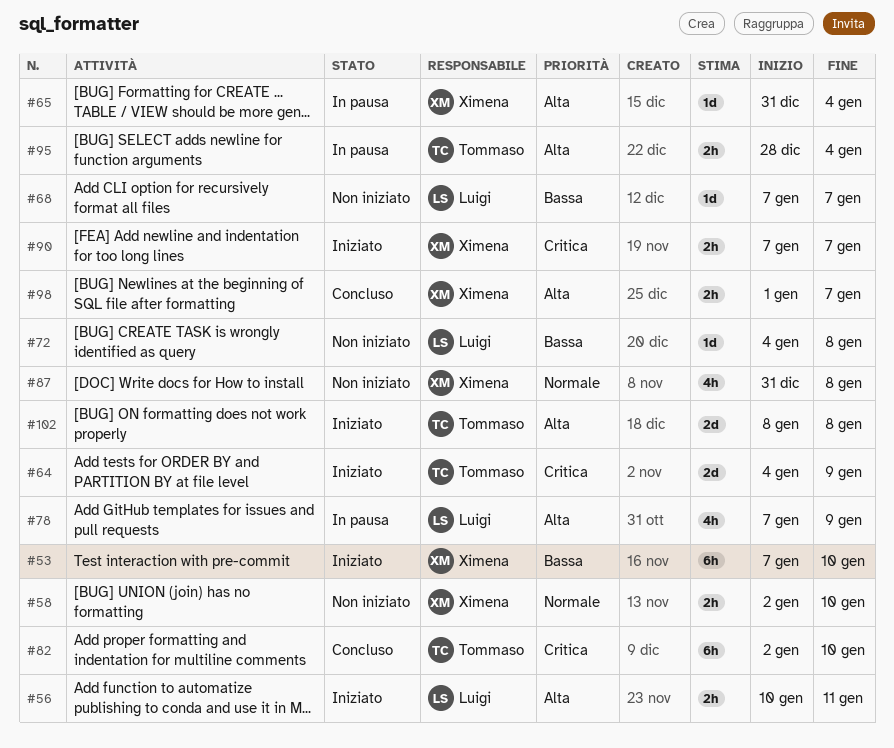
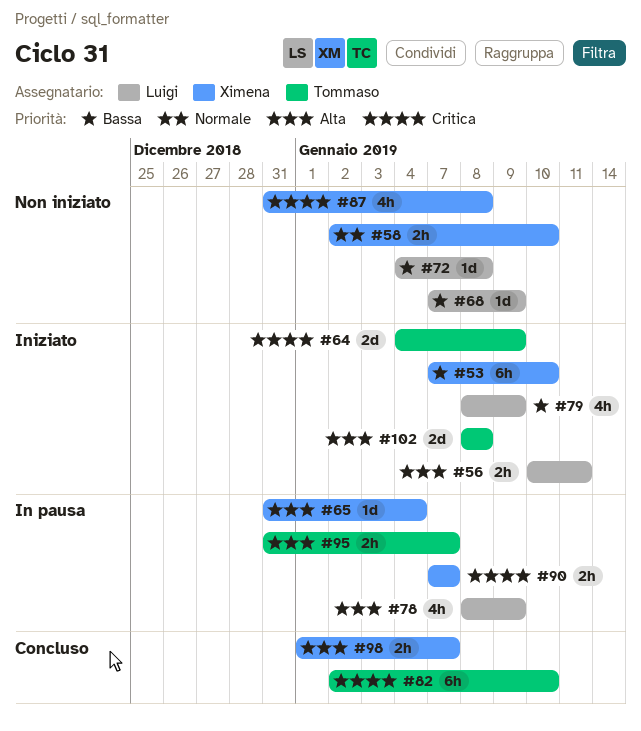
#68, due: Jan 7 -> Jan 9
#78, start: Jan 7 -> Jan 8
#79: none -> present
#87, priority: Normale -> Critica
#90, status: Iniziato -> In pausa
#95, start: Dec 28 -> Dec 31
#95, due: Jan 4 -> Jan 7

